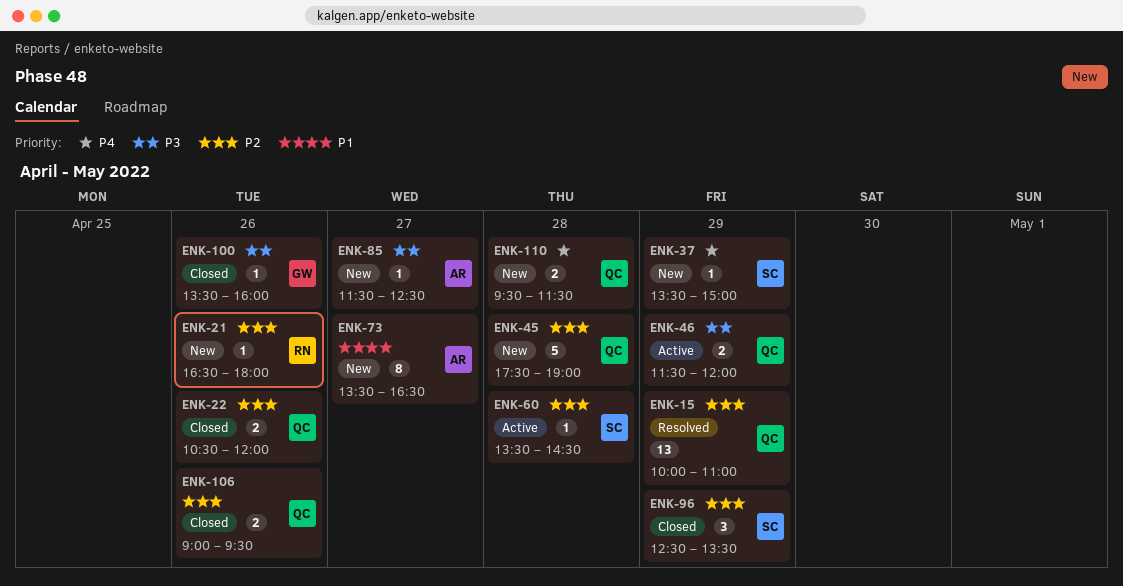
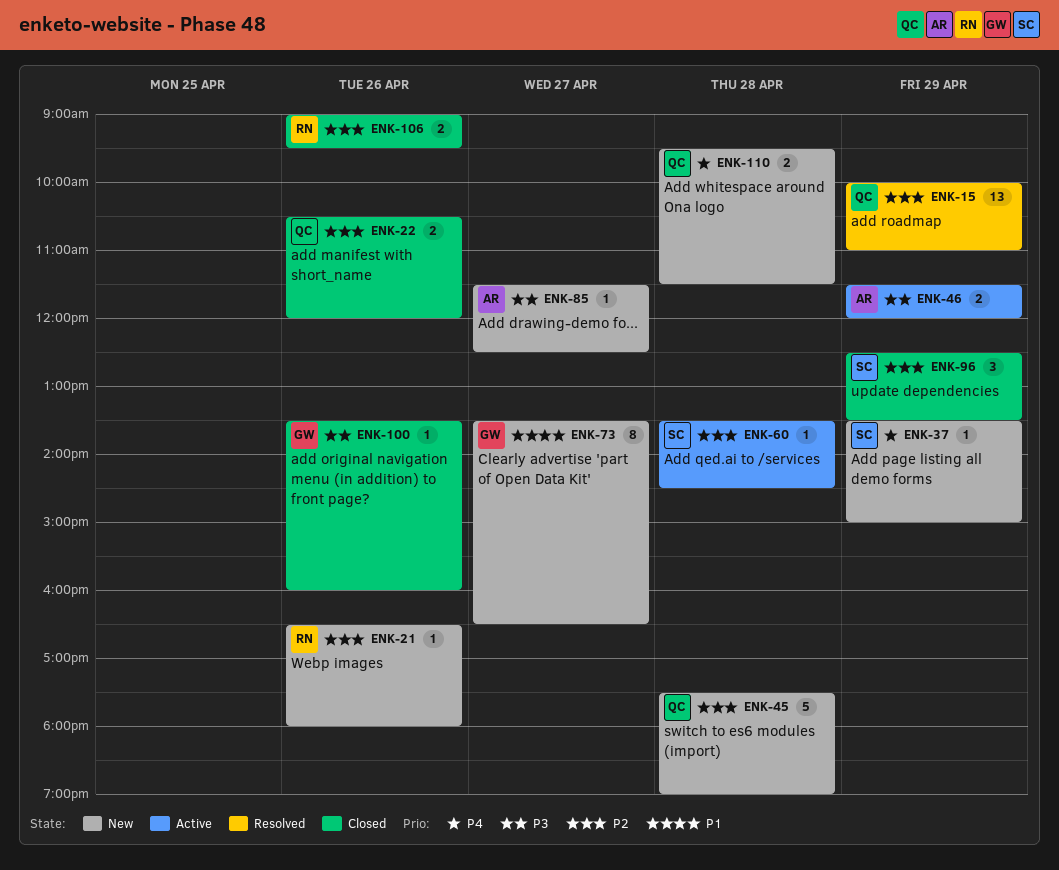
ENK-46, owner: QC -> AR
ENK-73, owner: AR -> GW
ENK-106, owner: QC -> RN

